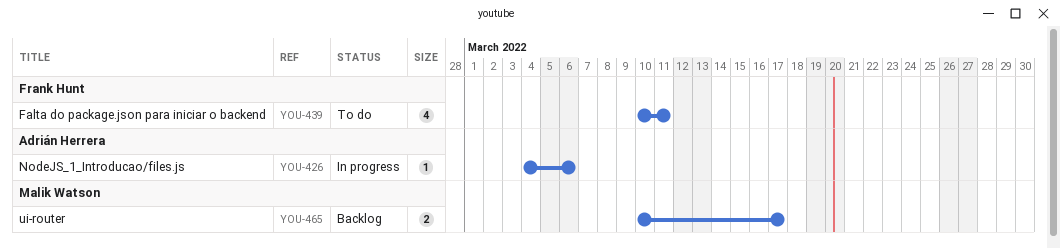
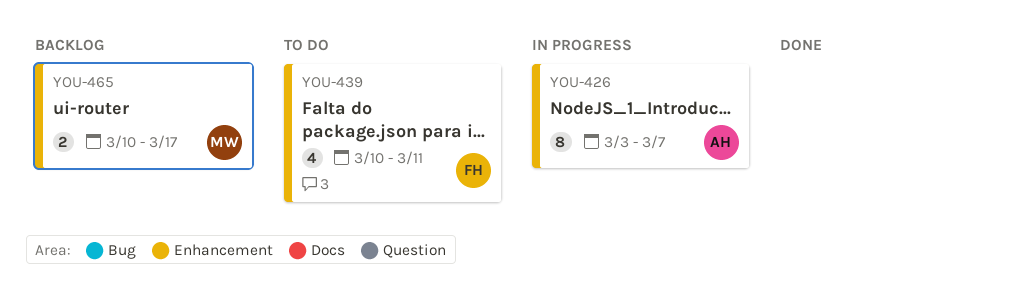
YOU-426, estimate: 1 -> 8
YOU-426, start: Mar 4 -> Mar 3
YOU-426, due: Mar 6 -> Mar 7

